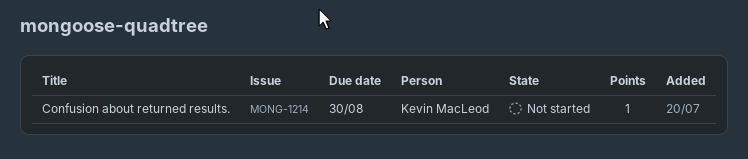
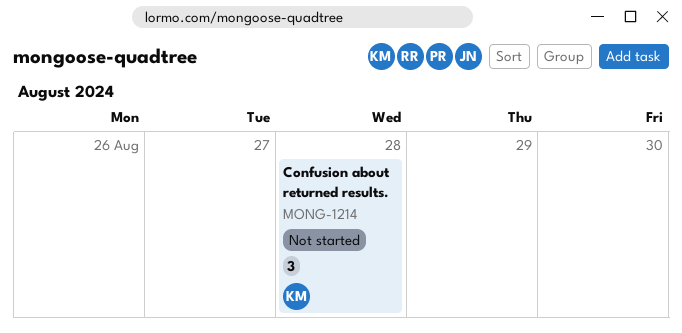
MONG-1214, estimate: 1 -> 3
MONG-1214, due: Aug 30 -> Aug 28

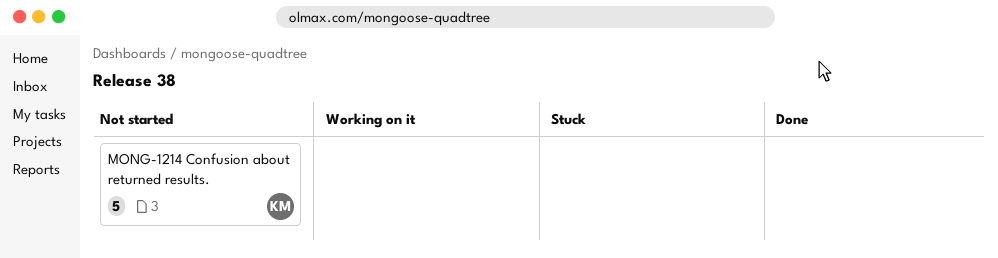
MONG-1214, estimate: 3 -> 5

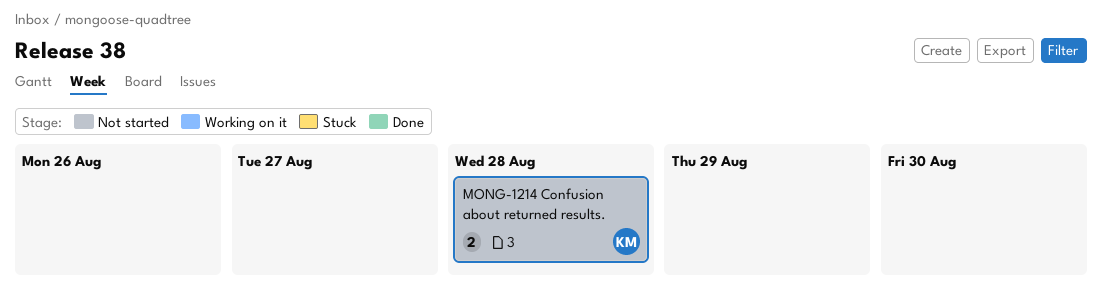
MONG-1214, estimate: 5 -> 2

